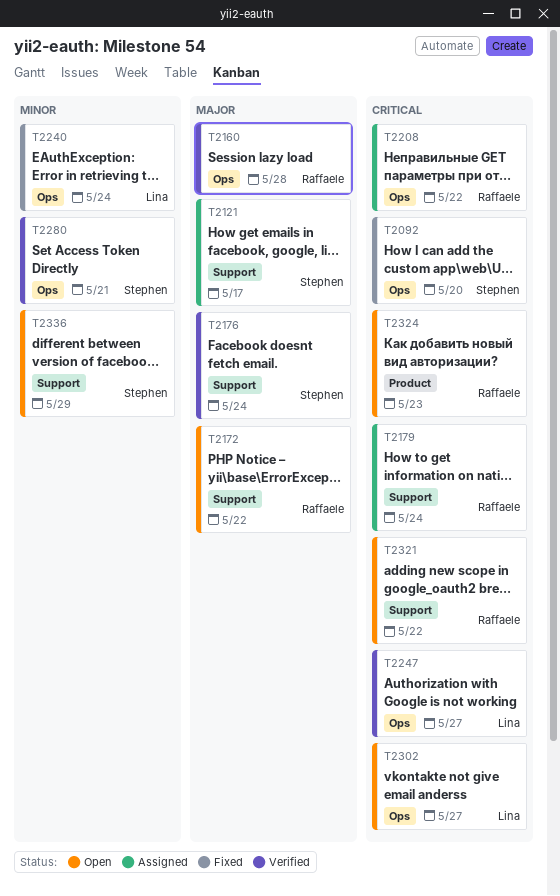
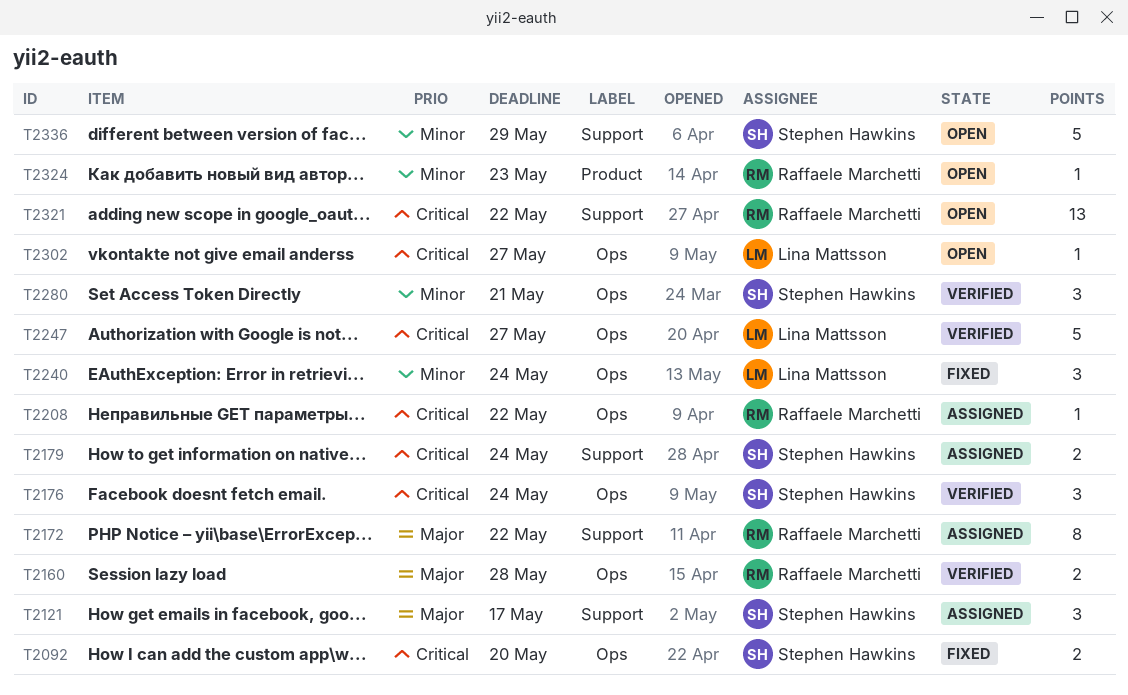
T2172, status: Open -> Assigned
T2176, priority: Major -> Critical
T2176, label: Support -> Ops
T2179, owner: Raffaele Marchetti -> Stephen Hawkins
T2324, priority: Critical -> Minor

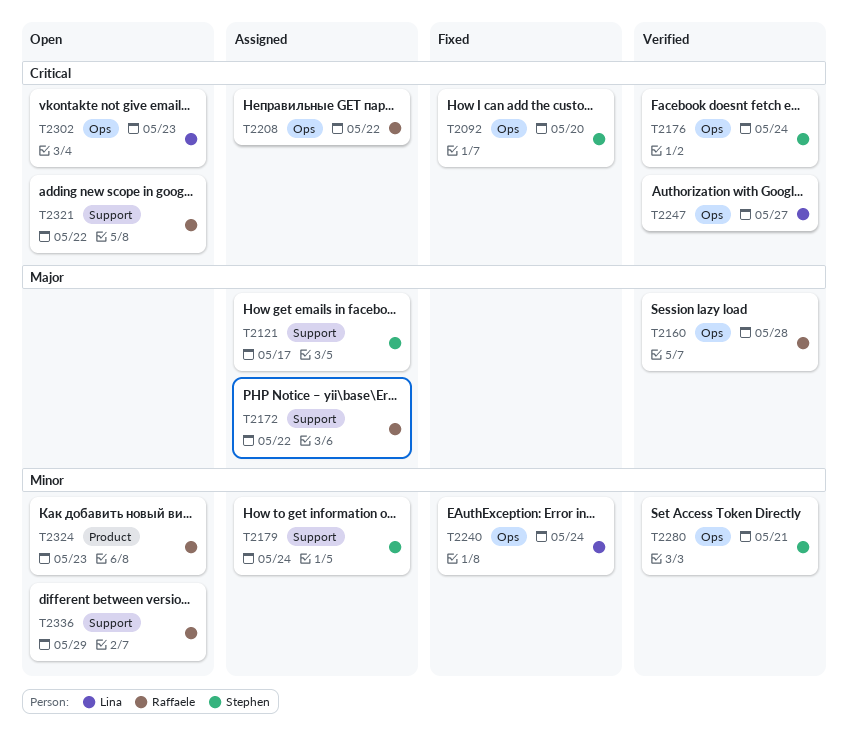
T2179, priority: Critical -> Minor
T2302, due: May 27 -> May 23
T2336, owner: Stephen Hawkins -> Raffaele Marchetti

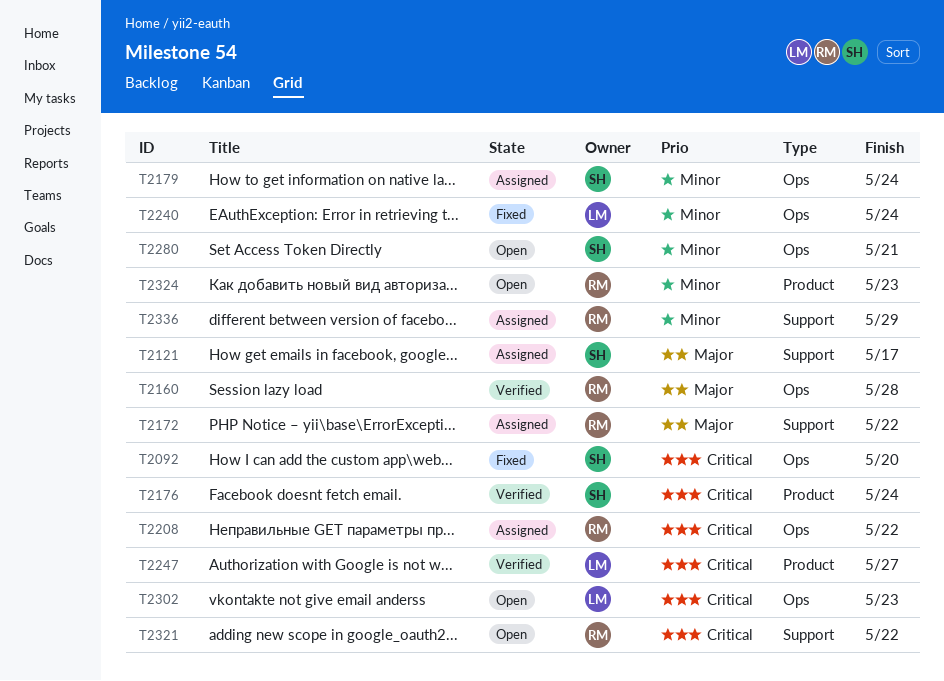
T2176, label: Ops -> Product
T2179, label: Support -> Ops
T2247, label: Ops -> Product
T2280, status: Verified -> Open
T2336, status: Open -> Assigned

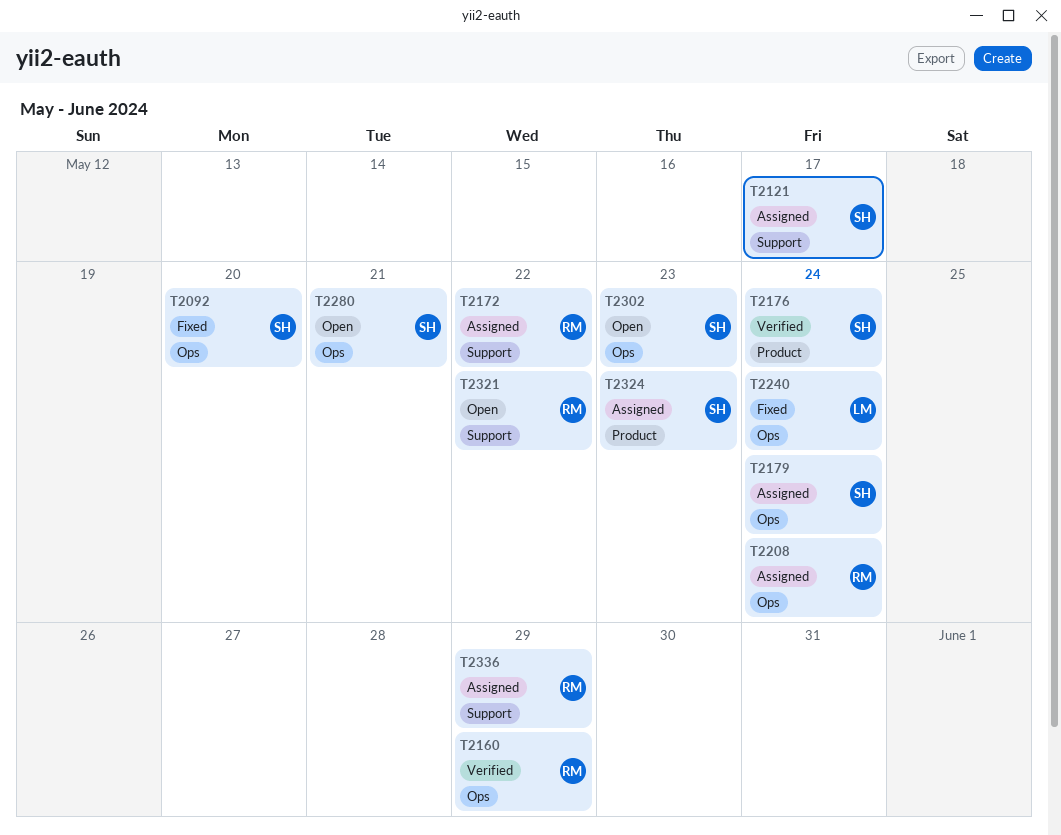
T2160, due: May 28 -> May 29
T2208, due: May 22 -> May 24
T2247: present -> none
T2302, owner: LM -> SH
T2324, status: Open -> Assigned
T2324, owner: RM -> SH

